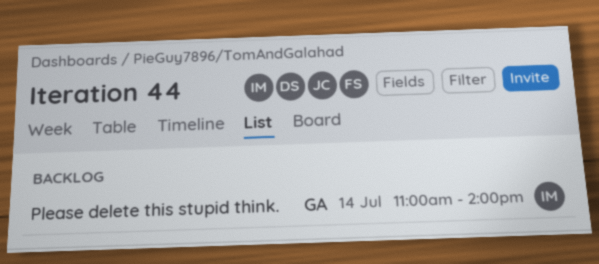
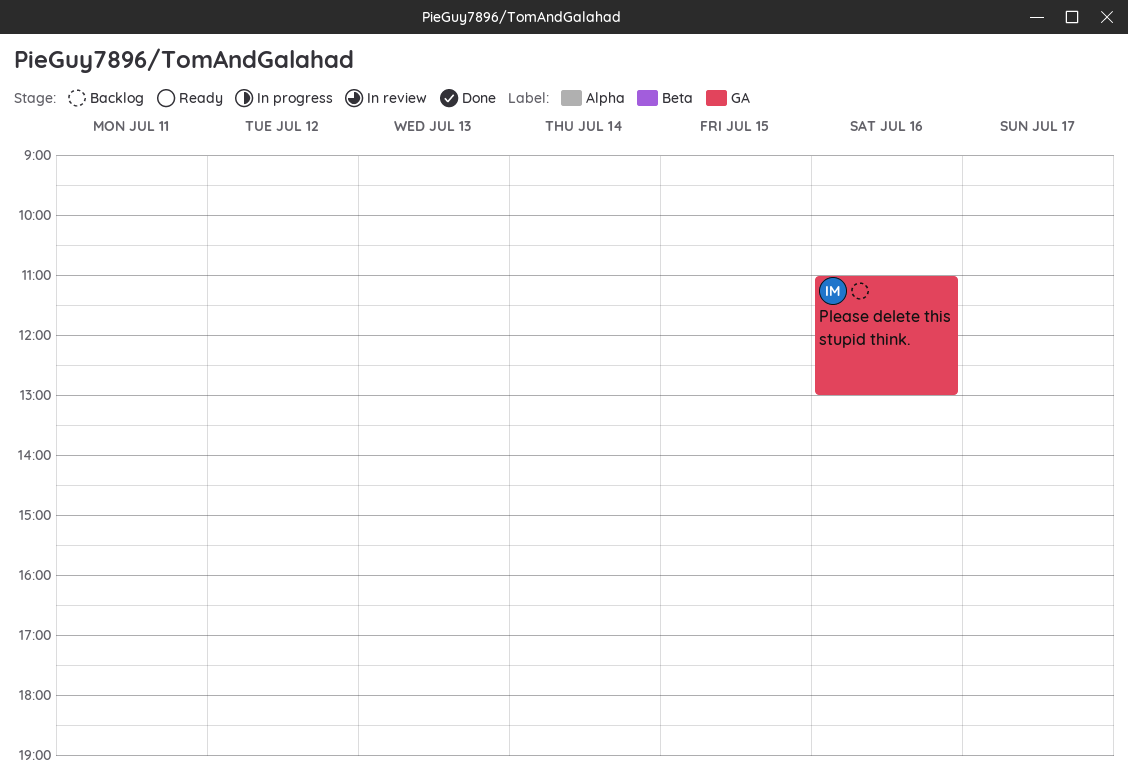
Please delete this stupid think., day: Jul 14 -> Jul 16
Please delete this stupid think., ends: 14:00 -> 13:00

